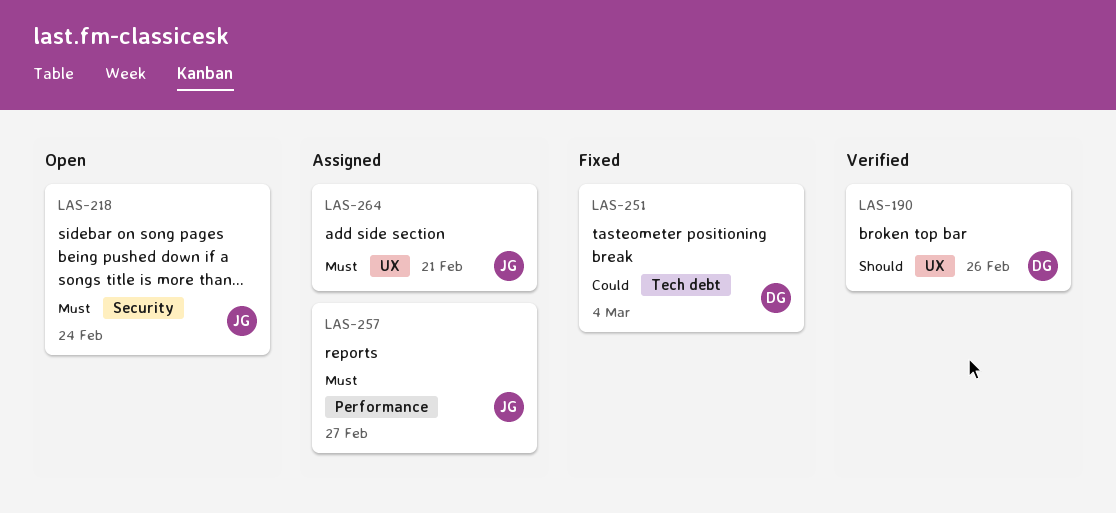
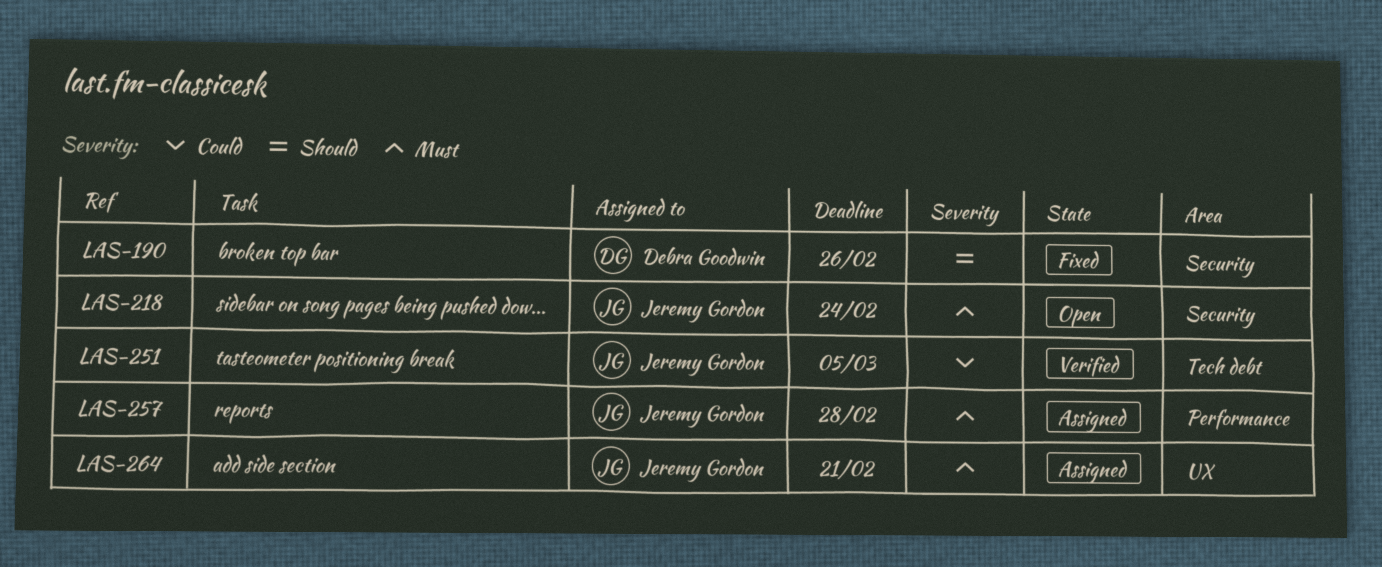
LAS-190, status: Verified -> Fixed
LAS-190, label: UX -> Security
LAS-251, status: Fixed -> Verified
LAS-251, owner: Debra Goodwin -> Jeremy Gordon
LAS-251, due: Mar 4 -> Mar 5
LAS-257, due: Feb 27 -> Feb 28

